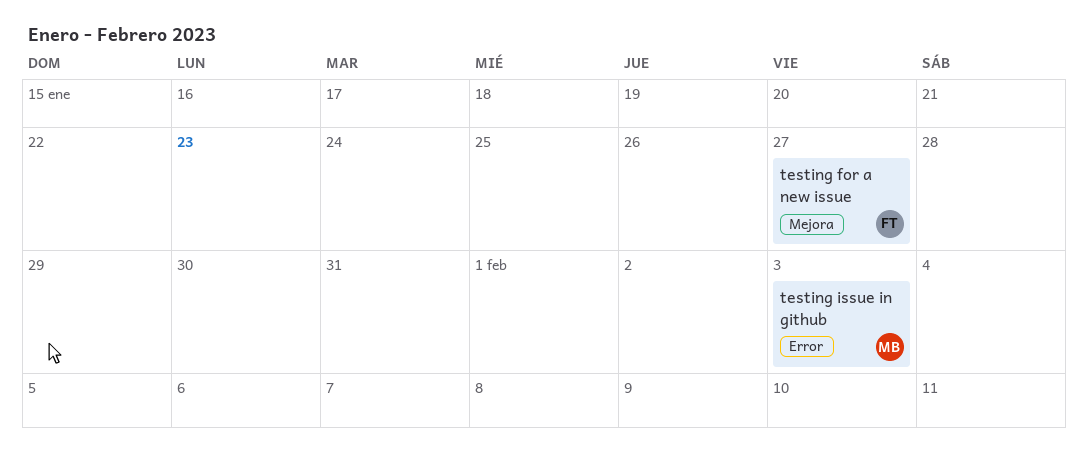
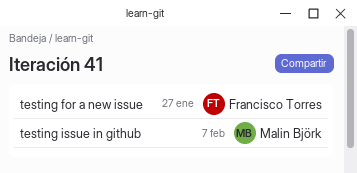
testing issue in github, due: Feb 3 -> Feb 7

